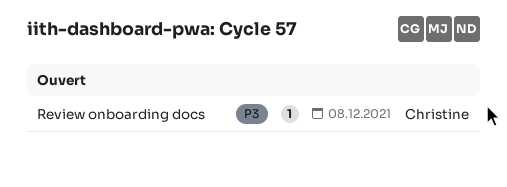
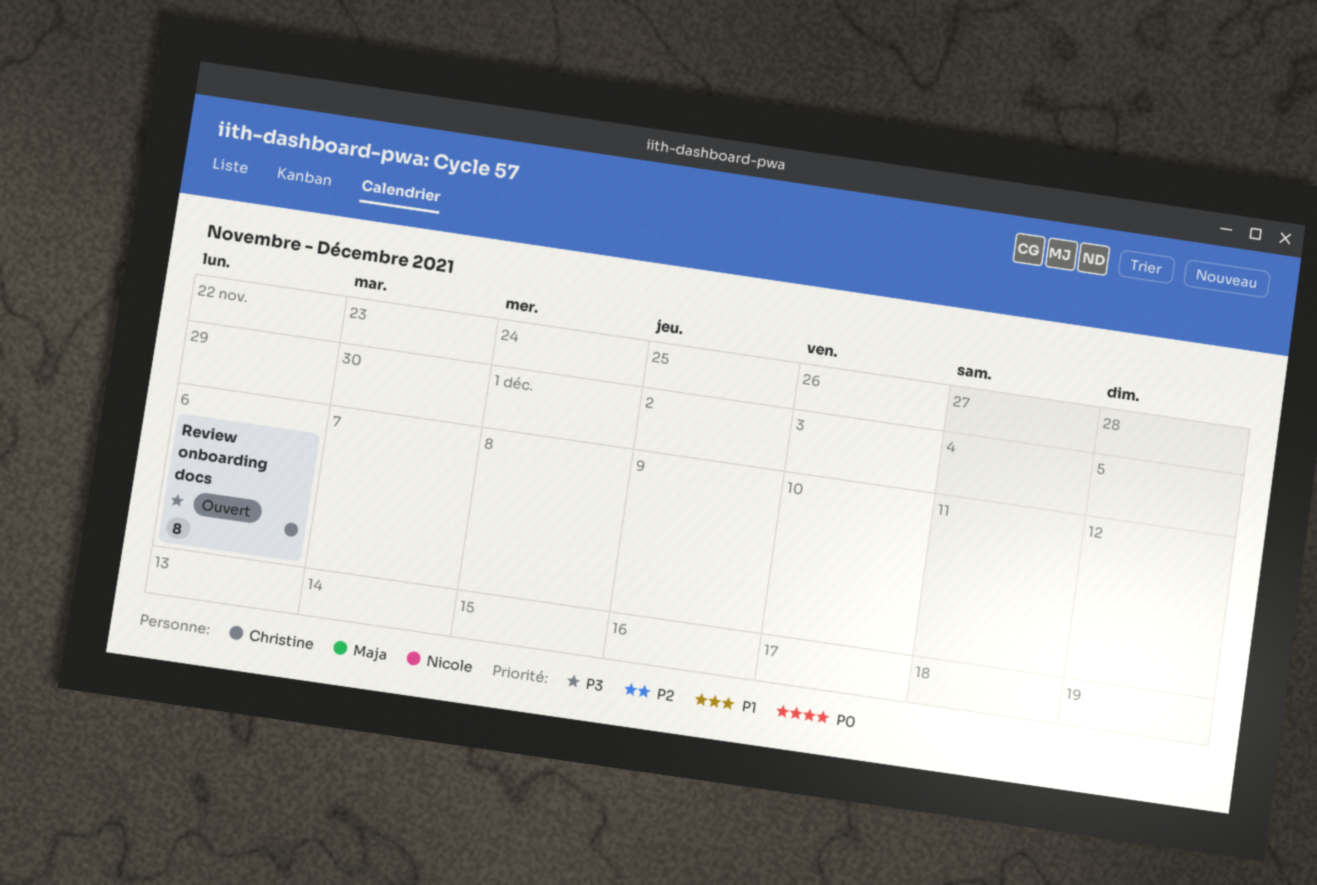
Review onboarding docs, estimate: 1 -> 8
Review onboarding docs, due: Dec 8 -> Dec 6

